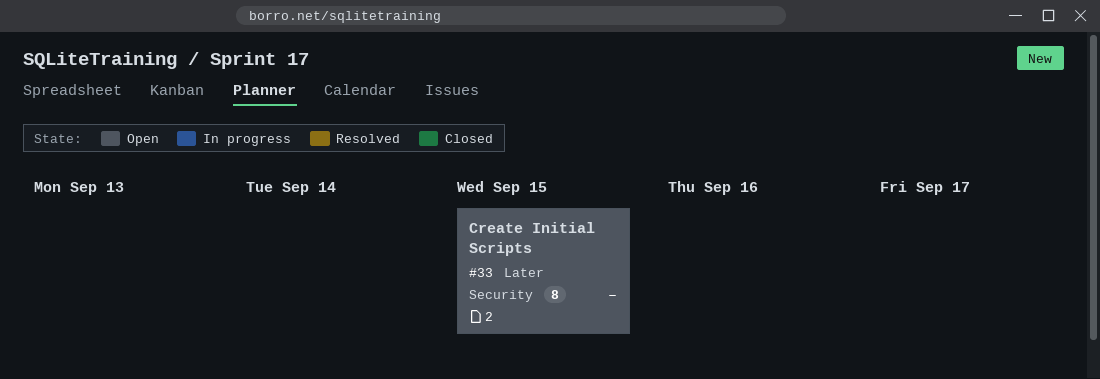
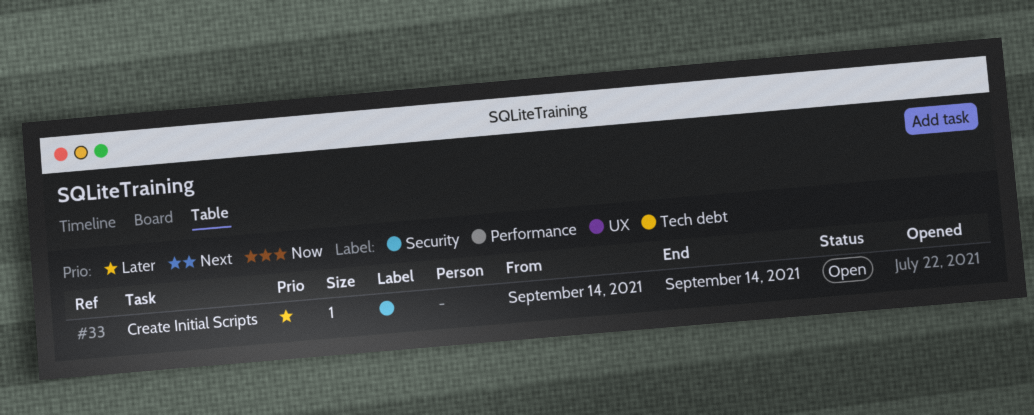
#33, estimate: 8 -> 1
#33, due: Sep 15 -> Sep 14

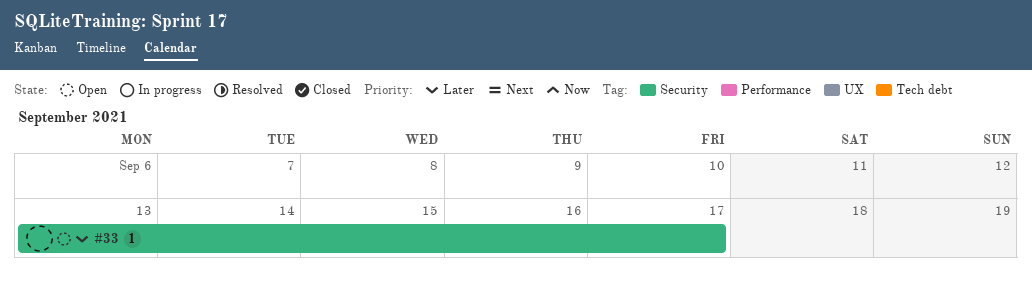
#33, start: Sep 14 -> Sep 13
#33, due: Sep 14 -> Sep 17

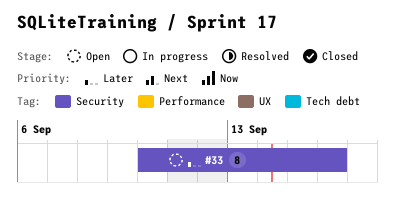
#33, estimate: 1 -> 8
#33, start: Sep 13 -> Sep 10
#33, due: Sep 17 -> Sep 16

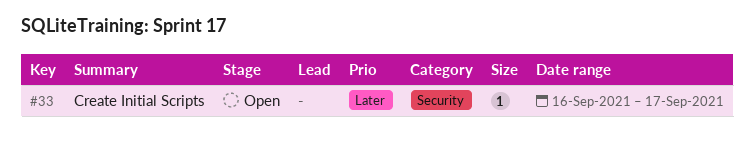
#33, estimate: 8 -> 1
#33, start: Sep 10 -> Sep 16
#33, due: Sep 16 -> Sep 17

